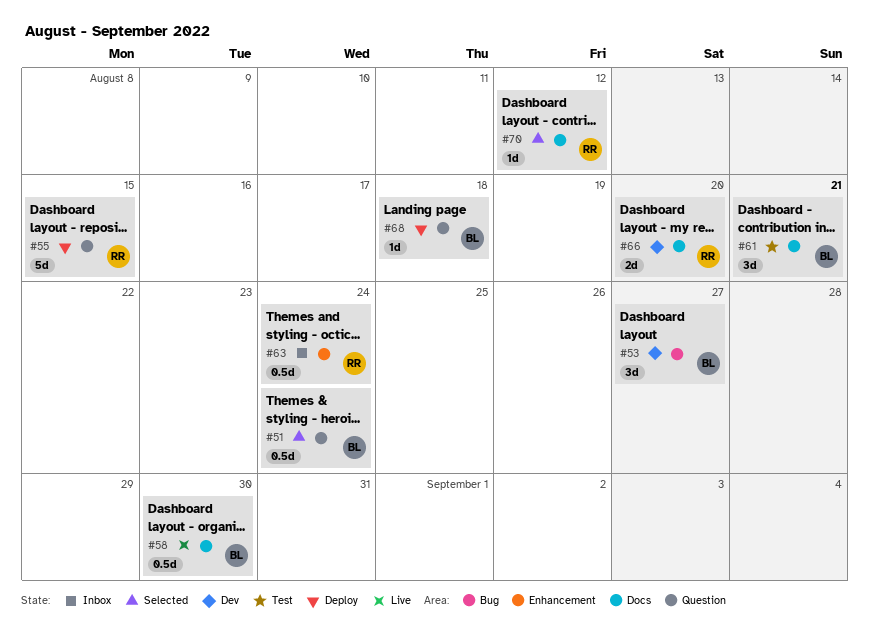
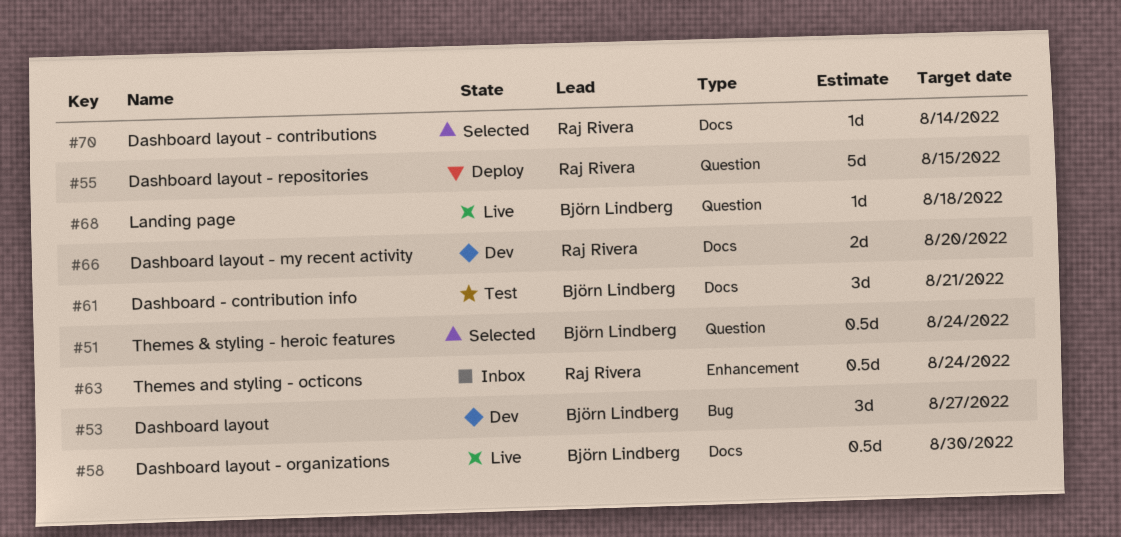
#68, status: Deploy -> Live
#70, due: Aug 12 -> Aug 14

